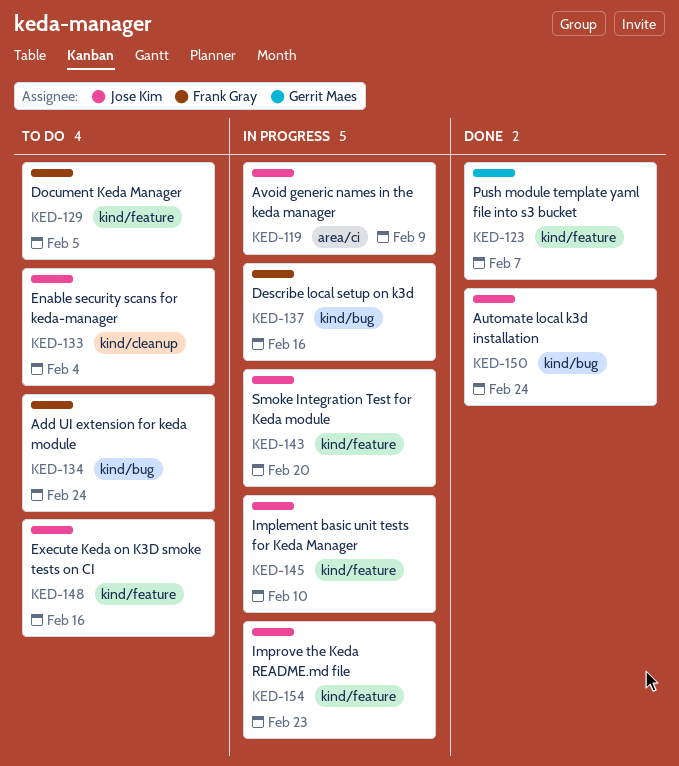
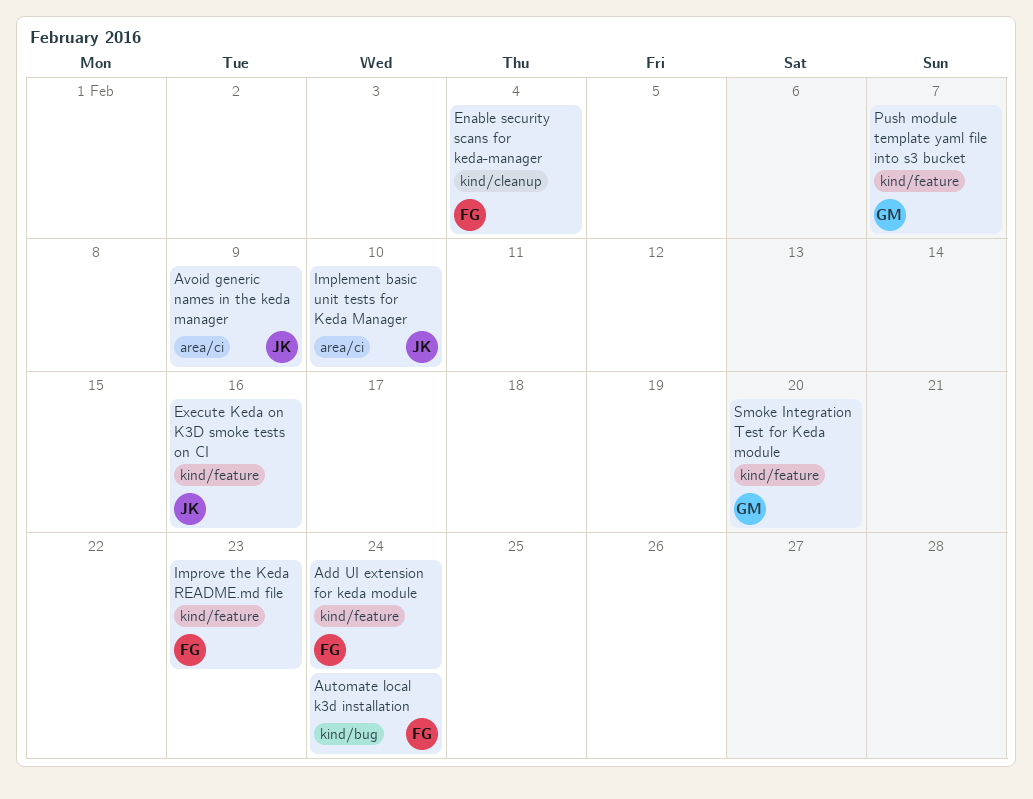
Add UI extension for keda module, label: kind/bug -> kind/feature
Automate local k3d installation, owner: Jose Kim -> Frank Gray
Describe local setup on k3d: present -> none
Document Keda Manager: present -> none
Enable security scans for keda-manager, owner: Jose Kim -> Frank Gray
Implement basic unit tests for Keda Manager, label: kind/feature -> area/ci
Improve the Keda README.md file, owner: Jose Kim -> Frank Gray
Smoke Integration Test for Keda module, owner: Jose Kim -> Gerrit Maes

